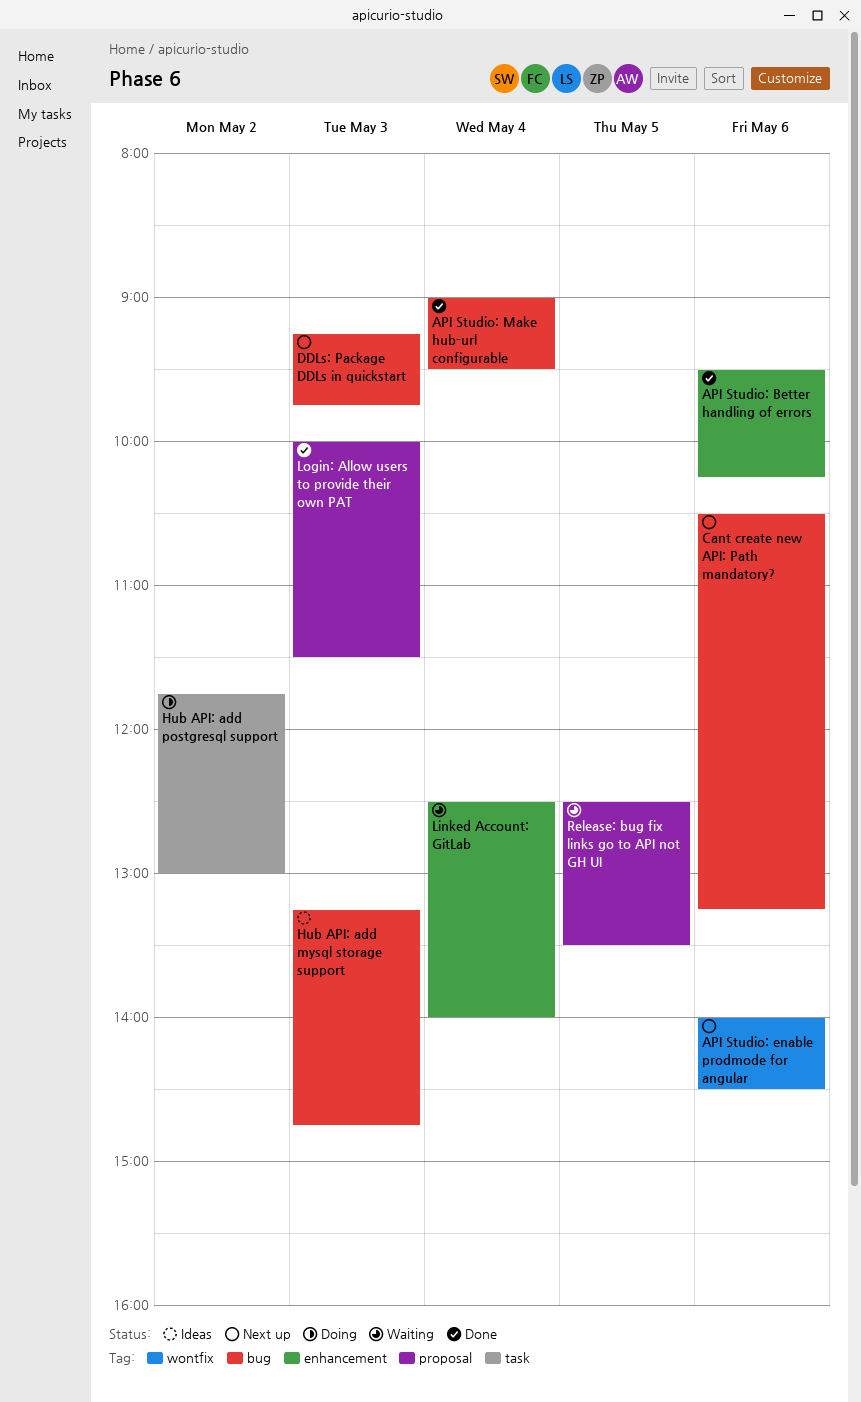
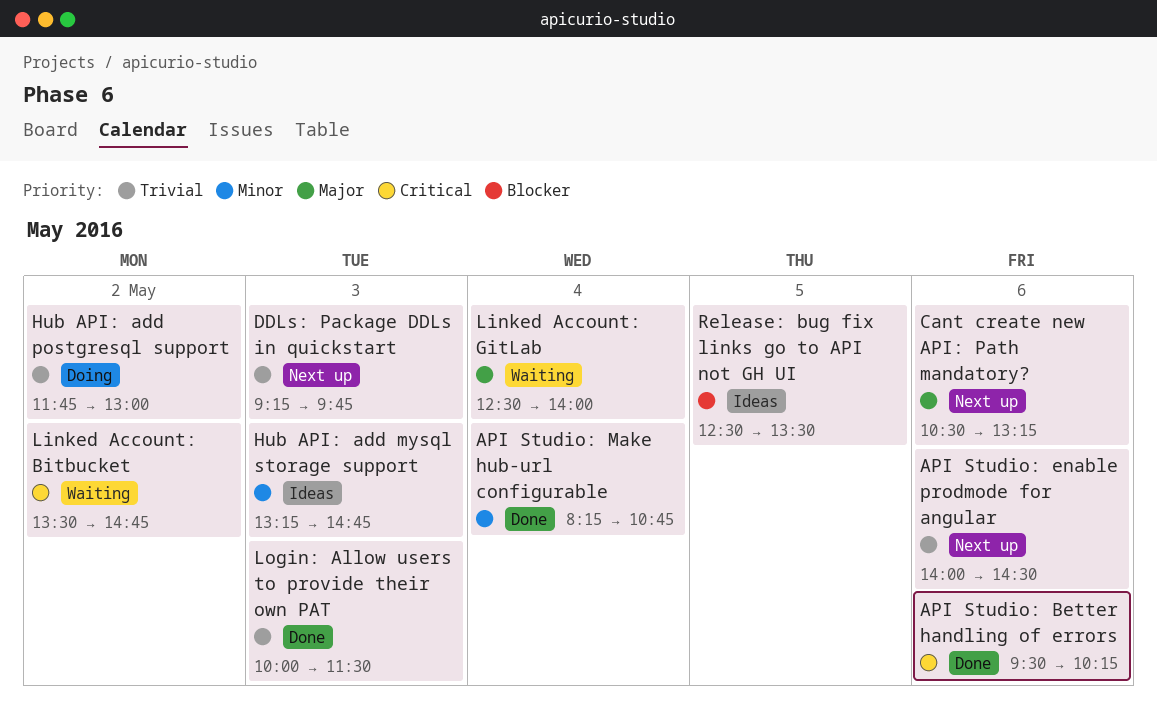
API Studio: Make hub-url configurable, begins: 09:00 -> 08:15
API Studio: Make hub-url configurable, ends: 09:30 -> 10:45
Linked Account: Bitbucket: none -> present
Release: bug fix links go to API not GH UI, status: Waiting -> Ideas

